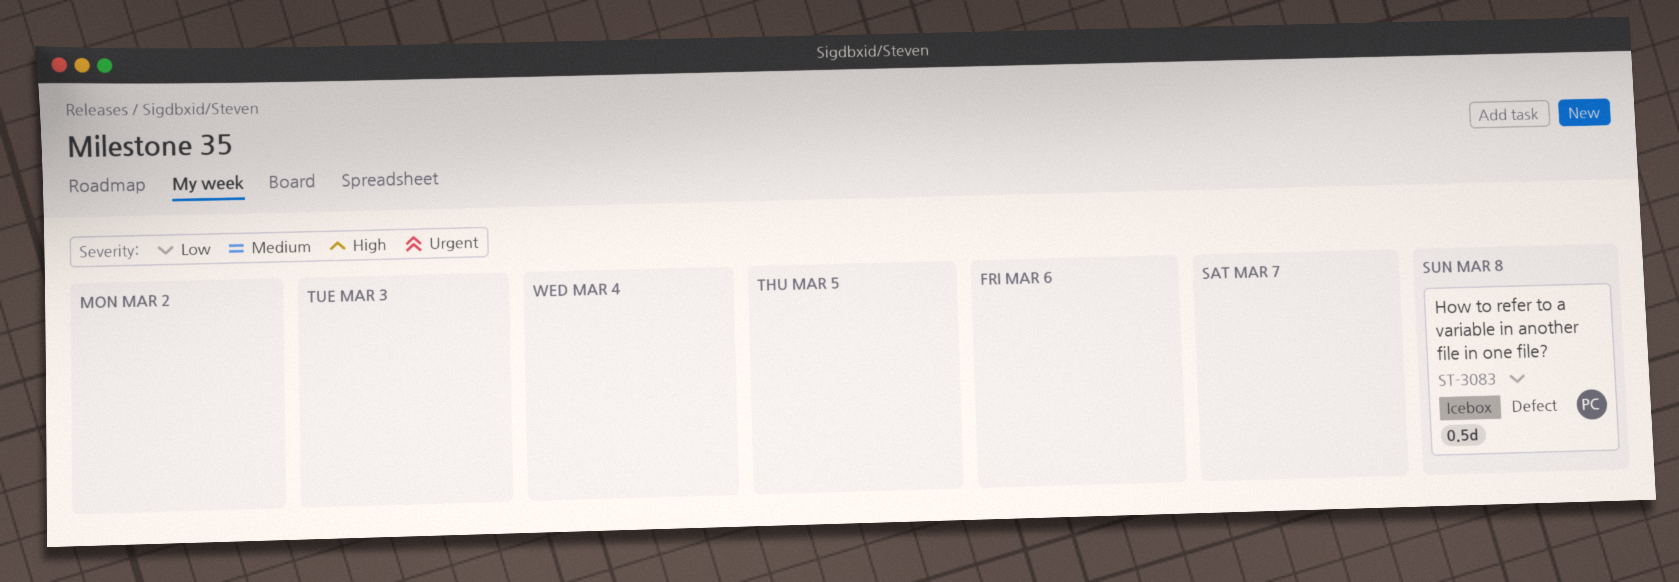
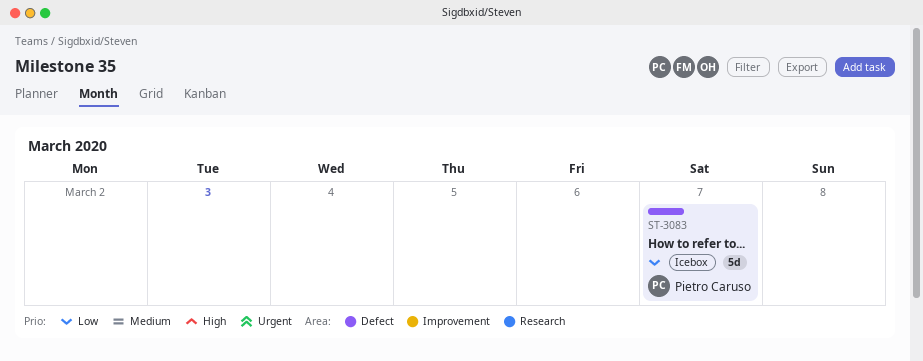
ST-3083, estimate: 0.5d -> 5d
ST-3083, due: Mar 8 -> Mar 7

